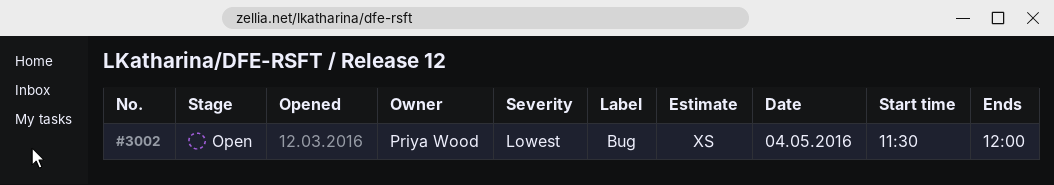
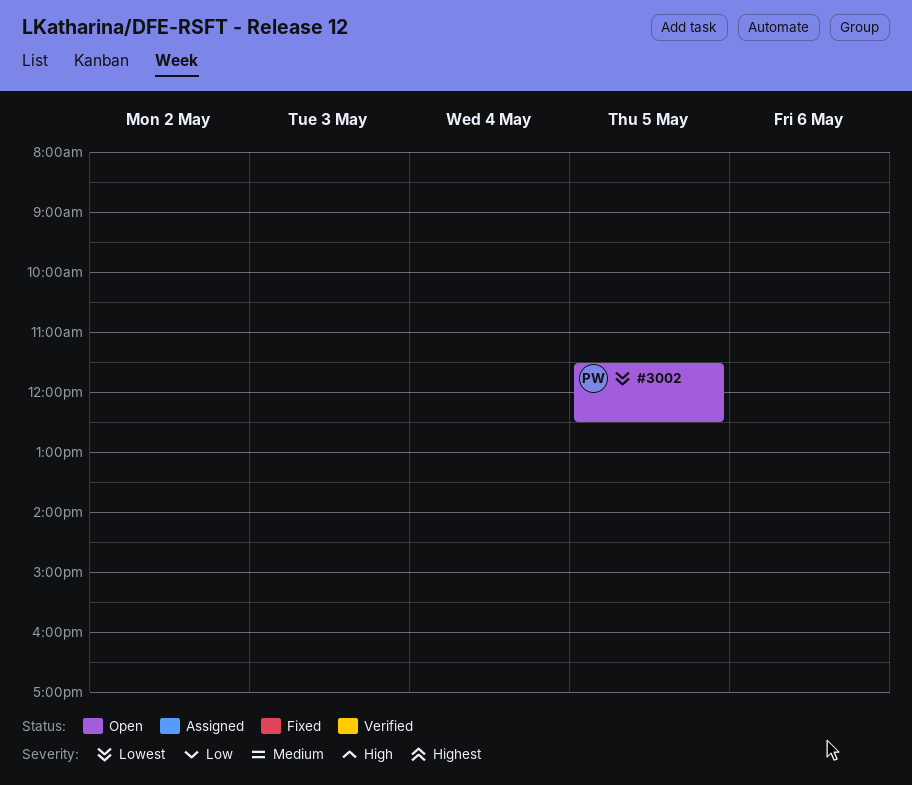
#3002, day: May 4 -> May 5
#3002, ends: 12:00 -> 12:30

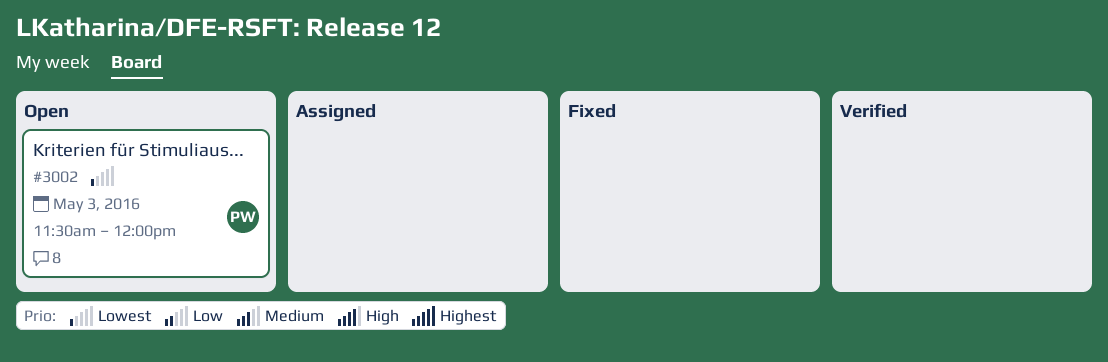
#3002, day: May 5 -> May 3
#3002, ends: 12:30 -> 12:00

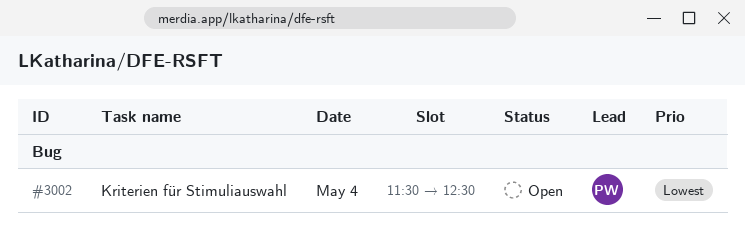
#3002, day: May 3 -> May 4
#3002, ends: 12:00 -> 12:30

